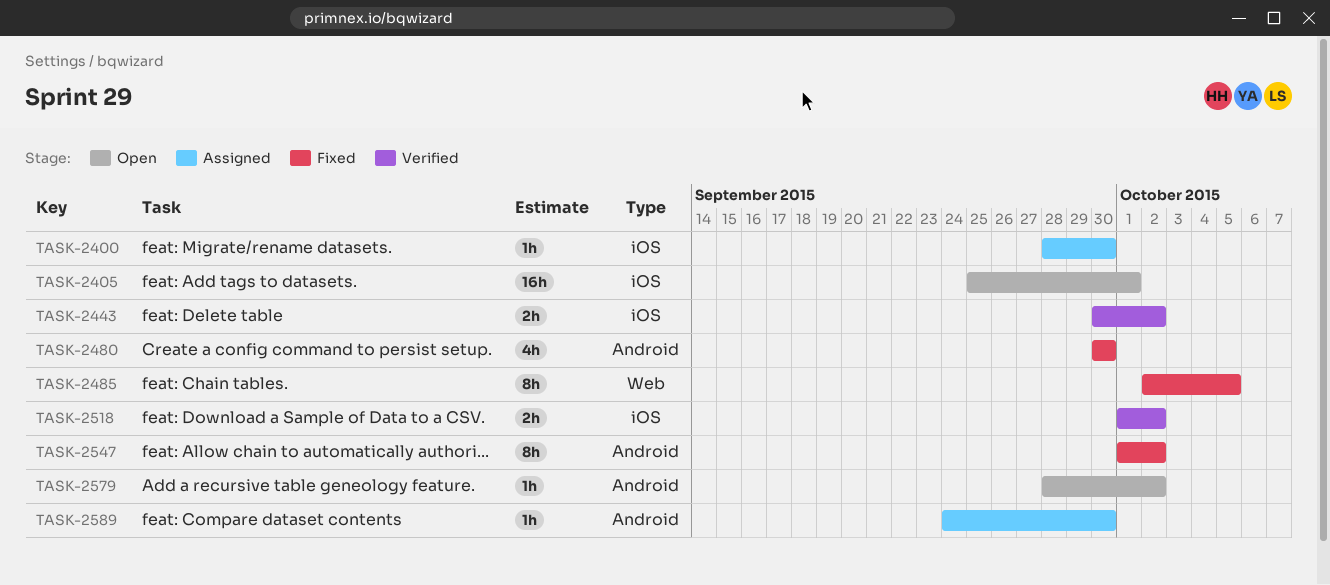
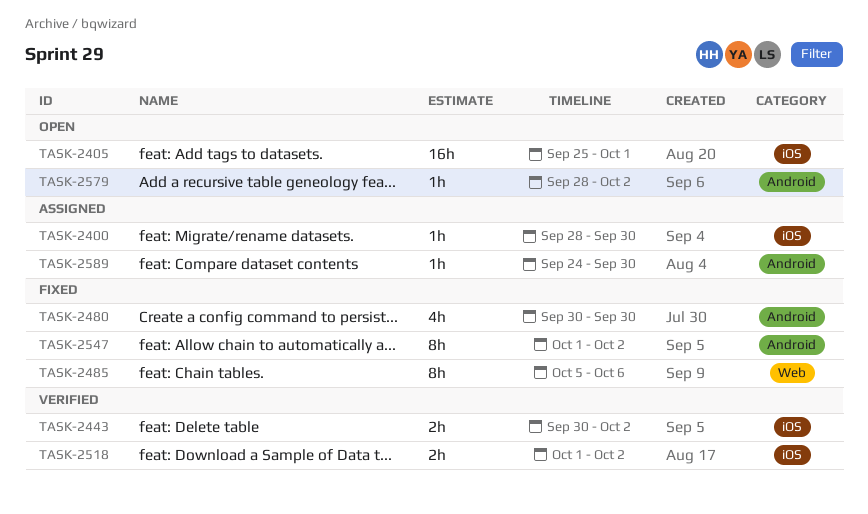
TASK-2485, start: Oct 2 -> Oct 5
TASK-2485, due: Oct 5 -> Oct 6

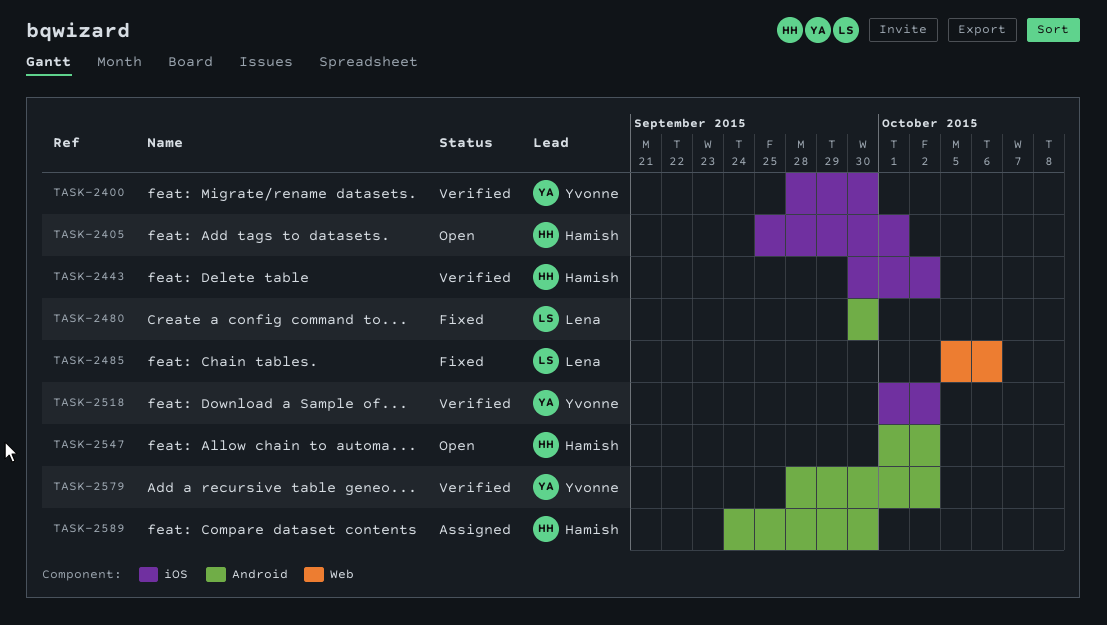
TASK-2400, status: Assigned -> Verified
TASK-2547, status: Fixed -> Open
TASK-2579, status: Open -> Verified

